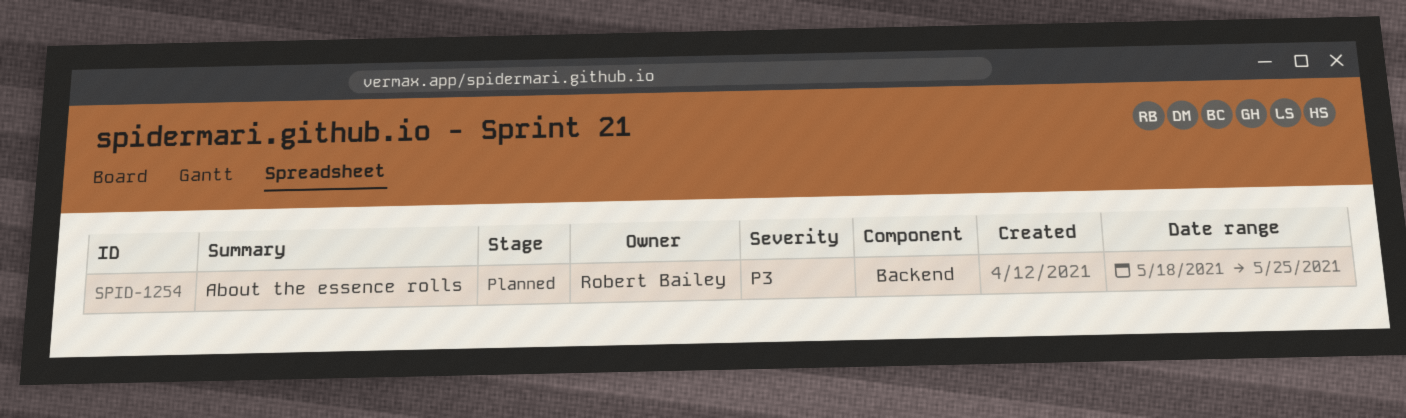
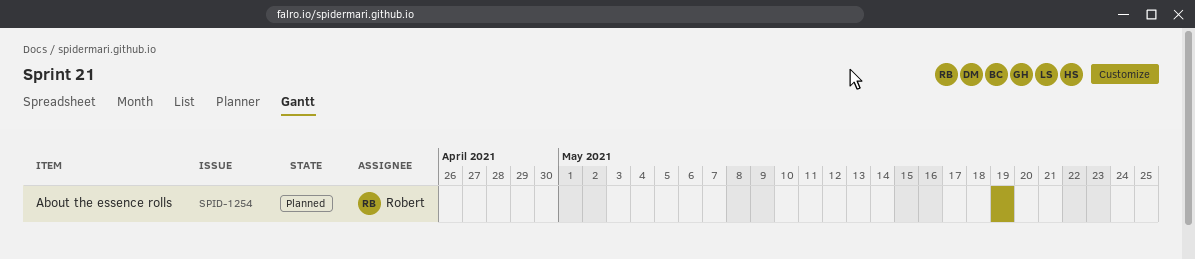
SPID-1254, start: May 18 -> May 19
SPID-1254, due: May 25 -> May 19

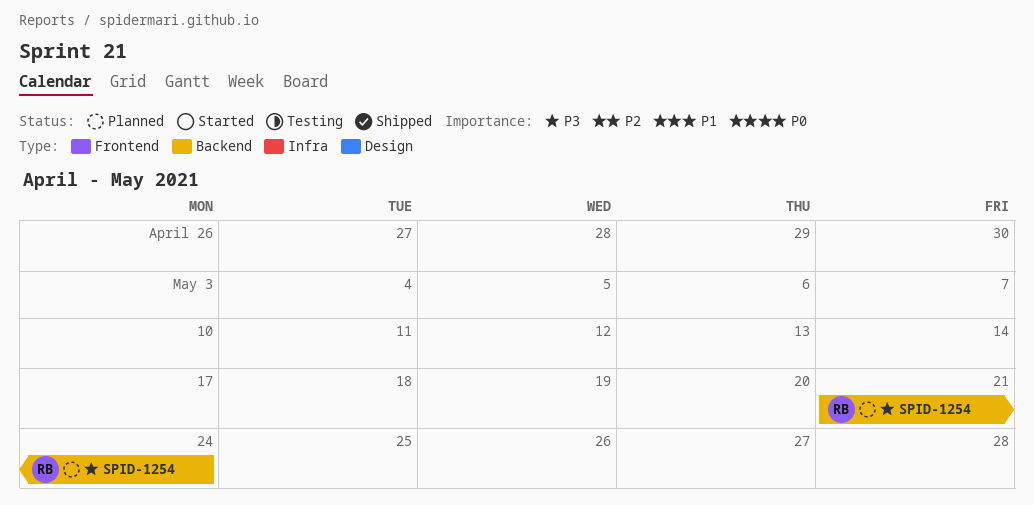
SPID-1254, start: May 19 -> May 21
SPID-1254, due: May 19 -> May 24

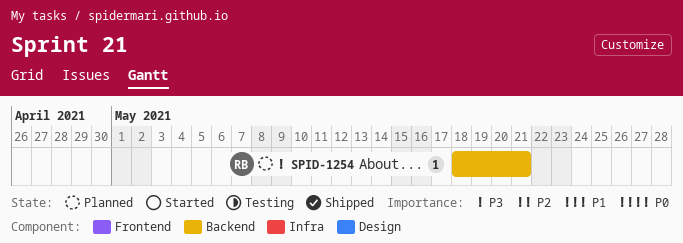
SPID-1254, start: May 21 -> May 18
SPID-1254, due: May 24 -> May 21

